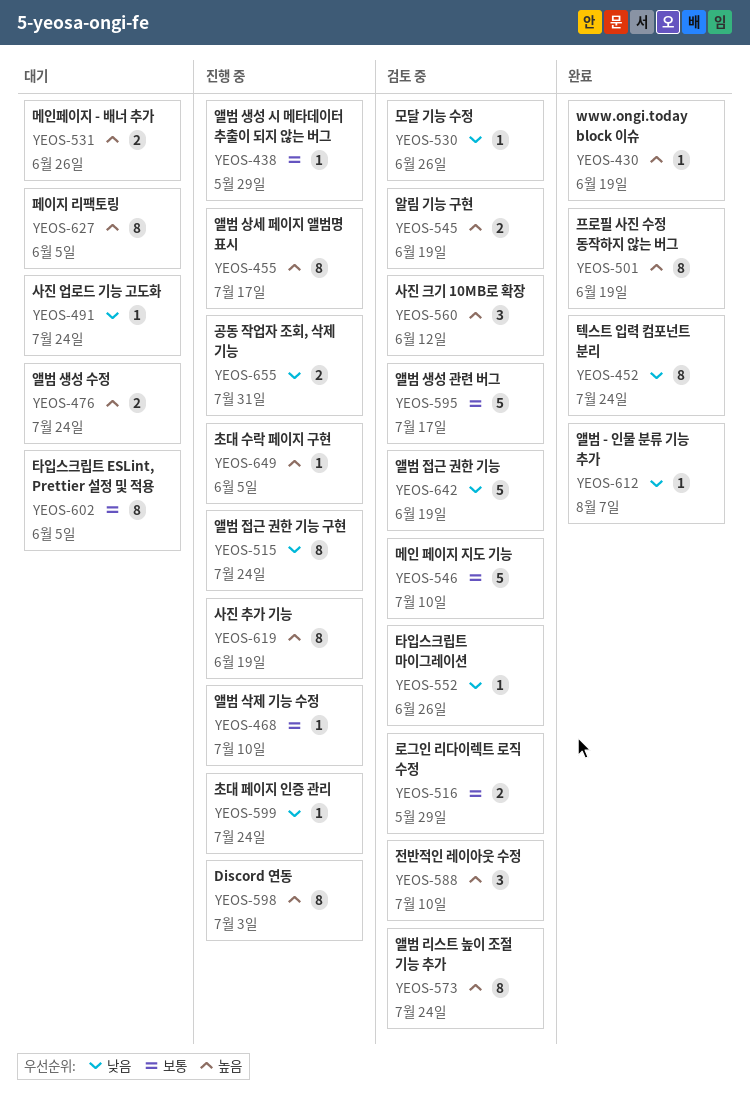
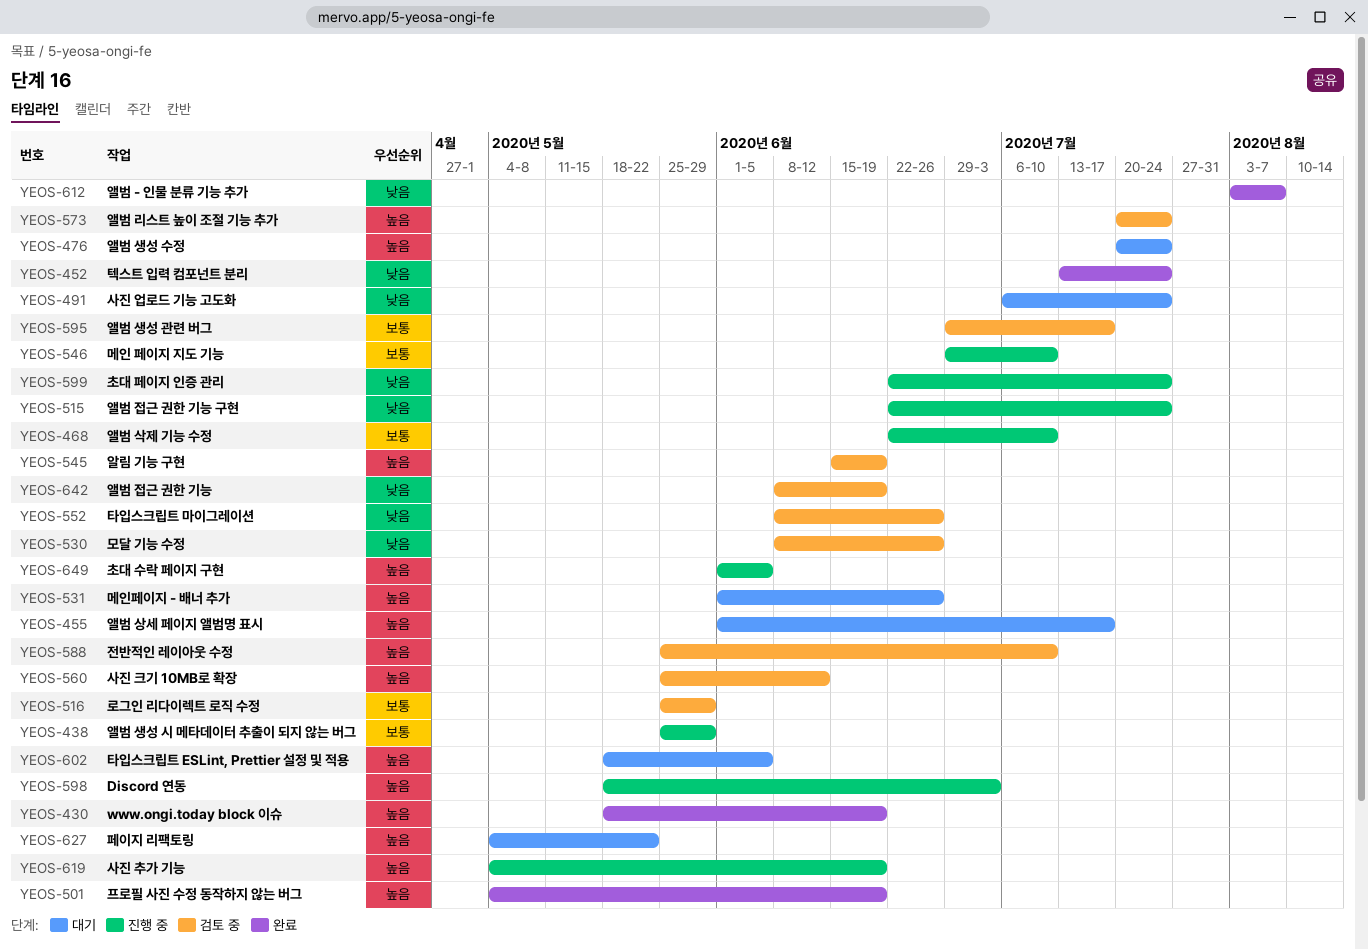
YEOS-455, status: 진행 중 -> 대기
YEOS-546, status: 검토 중 -> 진행 중
YEOS-602, priority: 보통 -> 높음
YEOS-627, due: Jun 5 -> May 22
YEOS-655: present -> none

